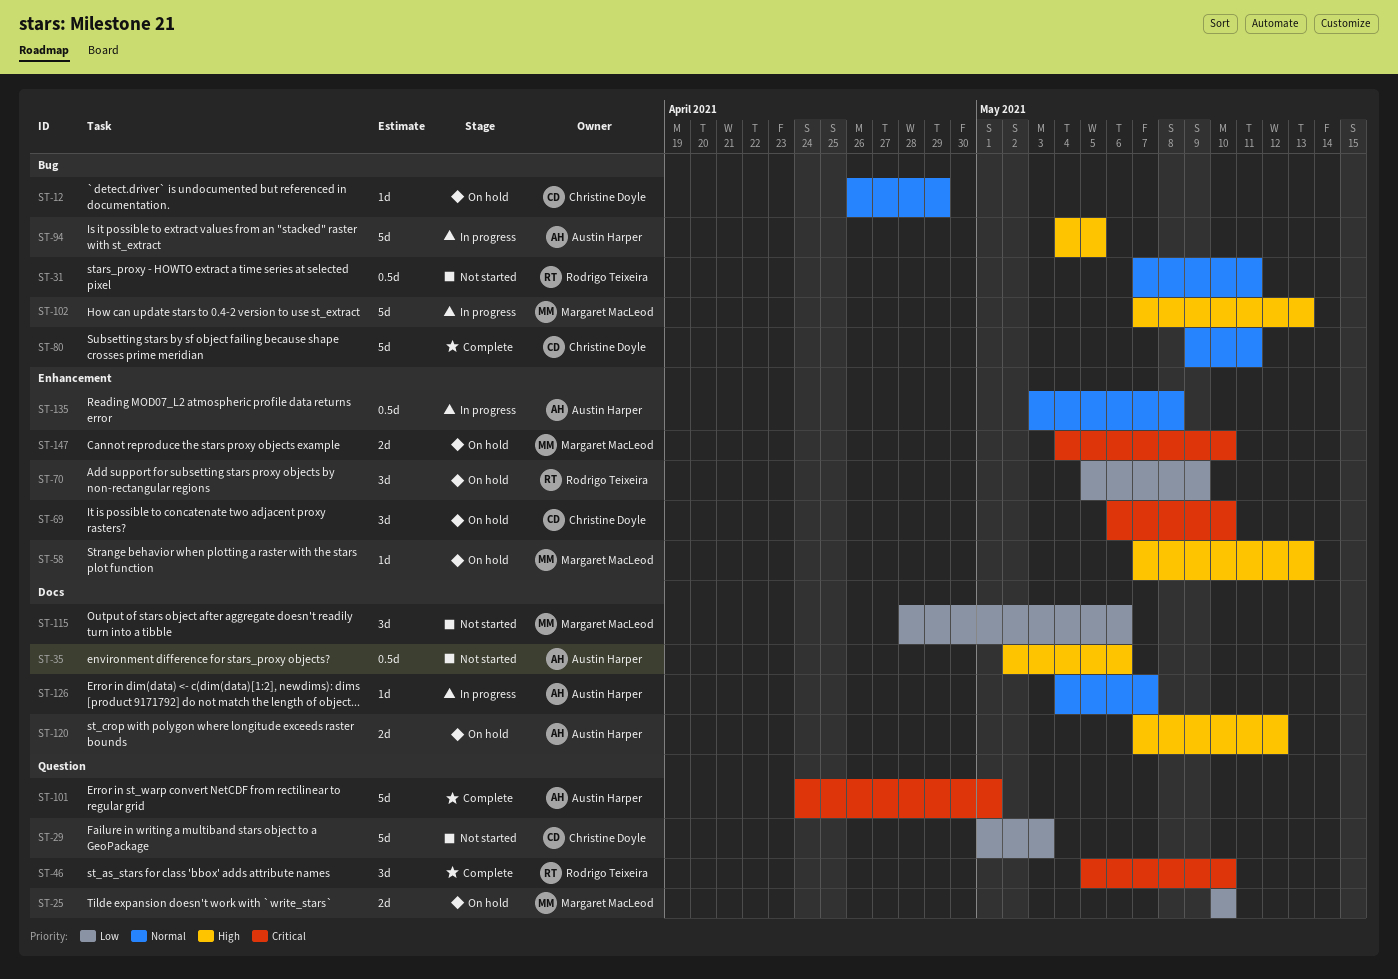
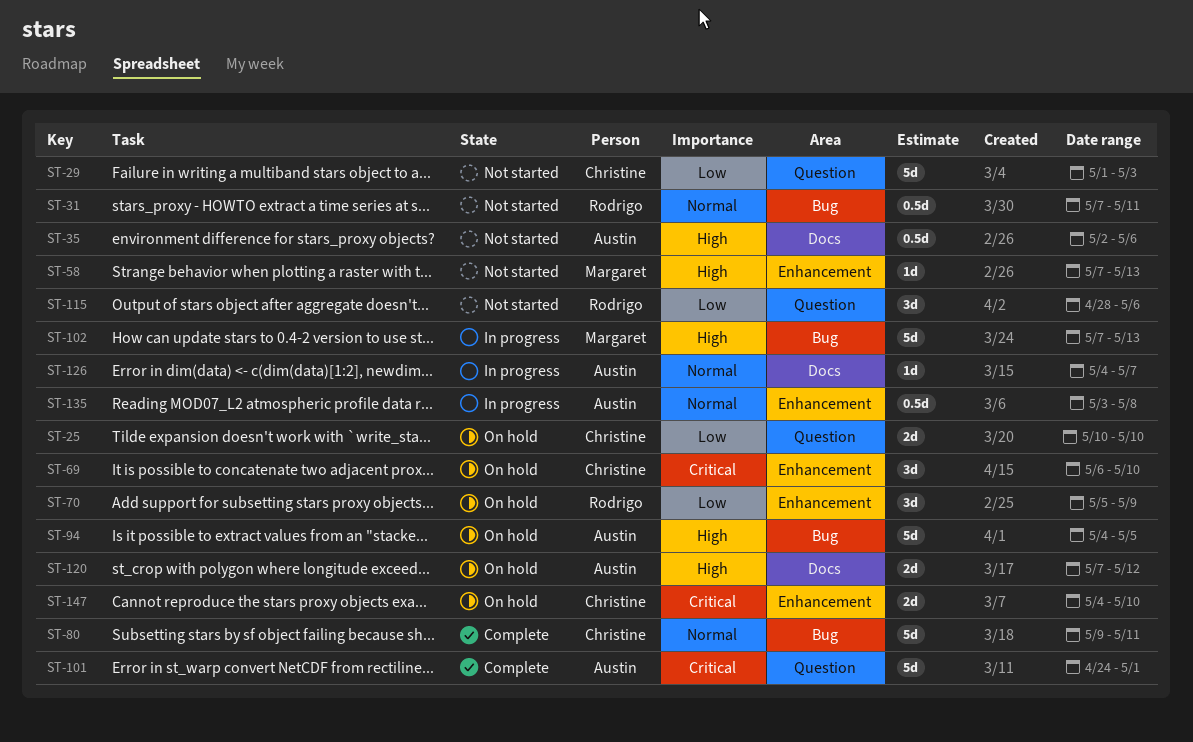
ST-12: present -> none
ST-25, owner: Margaret MacLeod -> Christine Doyle
ST-46: present -> none
ST-58, status: On hold -> Not started
ST-94, status: In progress -> On hold
ST-115, owner: Margaret MacLeod -> Rodrigo Teixeira
ST-115, label: Docs -> Question
ST-147, owner: Margaret MacLeod -> Christine Doyle

